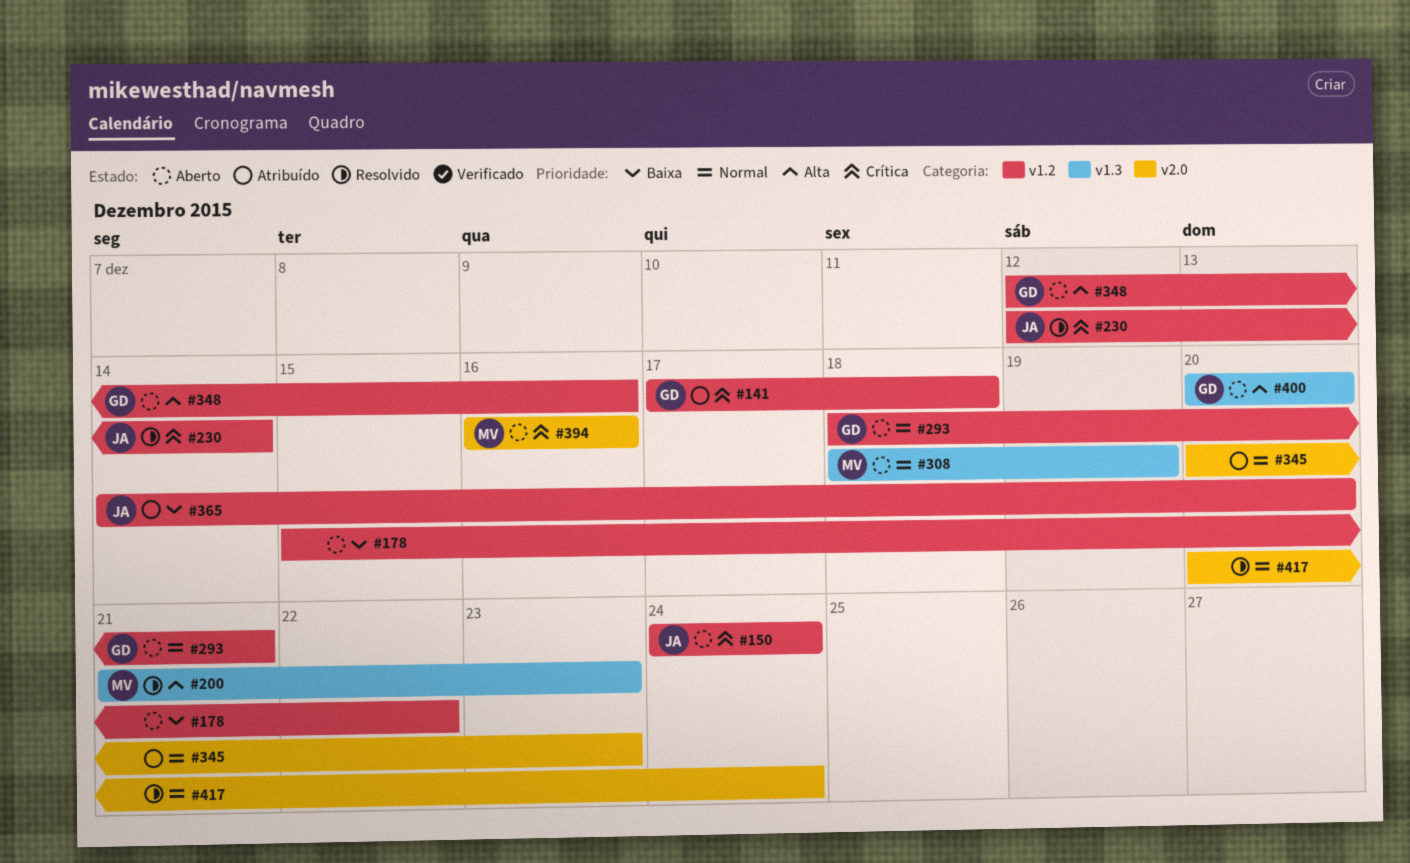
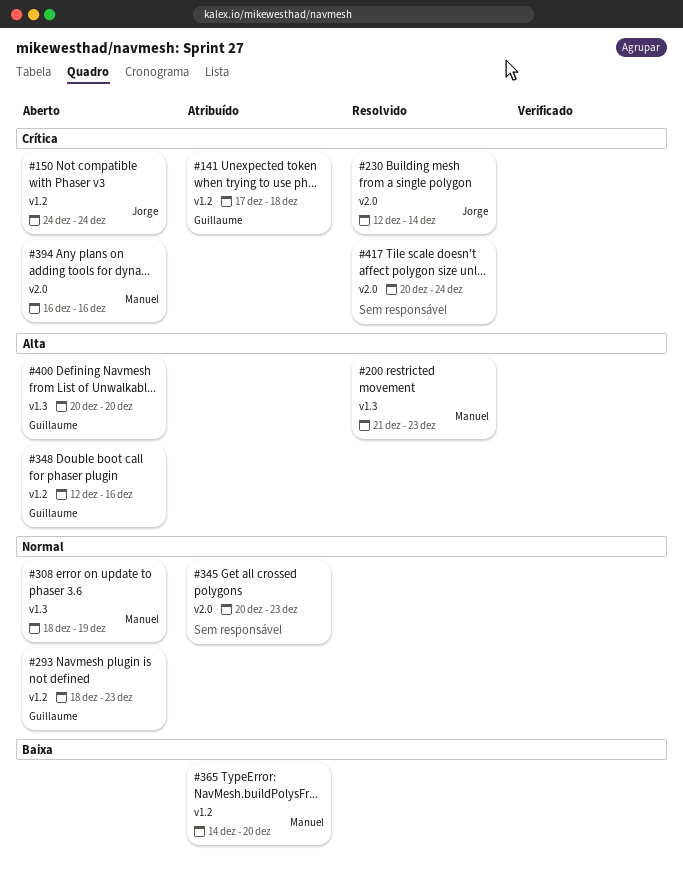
#178: present -> none
#230, label: v1.2 -> v2.0
#293, due: Dec 21 -> Dec 23
#365, owner: Jorge -> Manuel
#417, priority: Normal -> Crítica

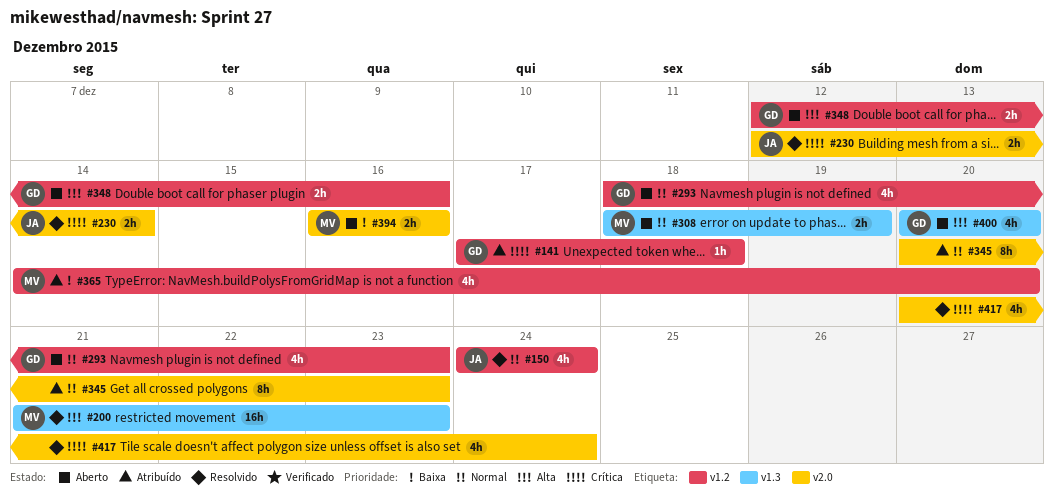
#150, status: Aberto -> Resolvido
#150, priority: Crítica -> Normal
#394, priority: Crítica -> Baixa

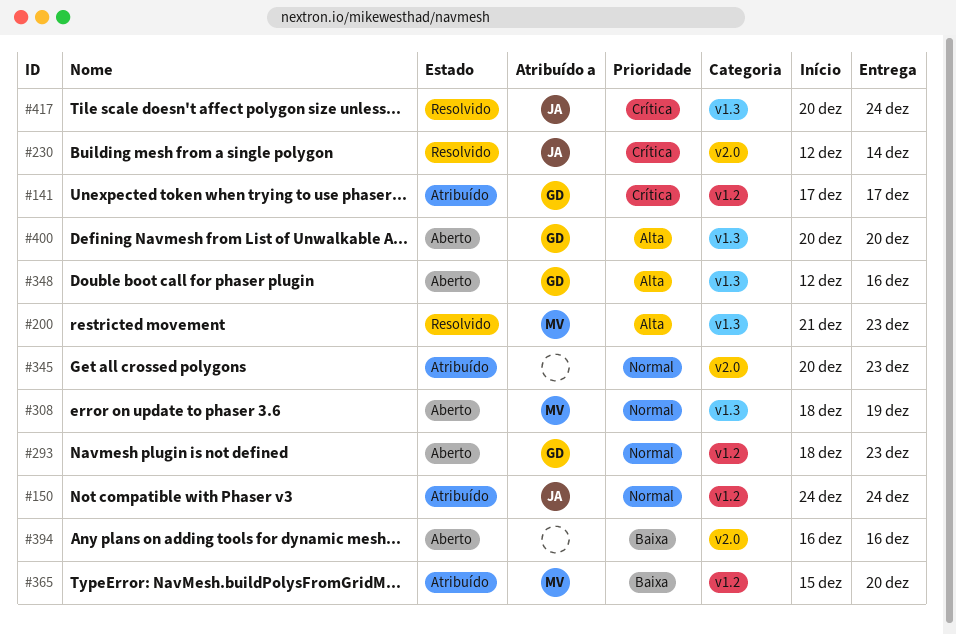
#141, due: Dec 18 -> Dec 17
#150, status: Resolvido -> Atribuído
#348, label: v1.2 -> v1.3
#365, start: Dec 14 -> Dec 15
#394, owner: MV -> none
#417, owner: none -> JA
#417, label: v2.0 -> v1.3

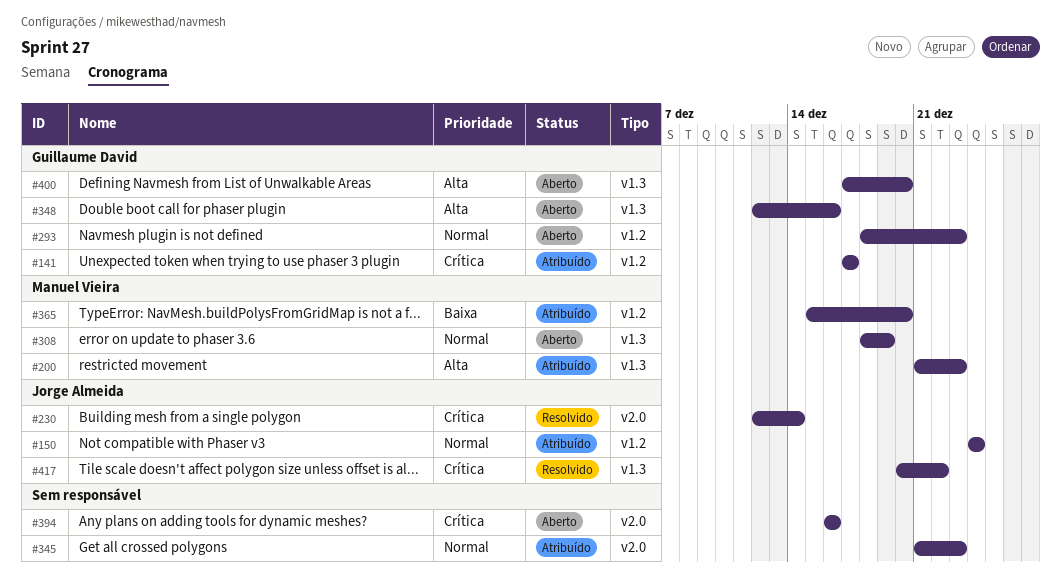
#200, status: Resolvido -> Atribuído
#345, start: Dec 20 -> Dec 21
#394, priority: Baixa -> Crítica
#400, start: Dec 20 -> Dec 17
#417, due: Dec 24 -> Dec 22

